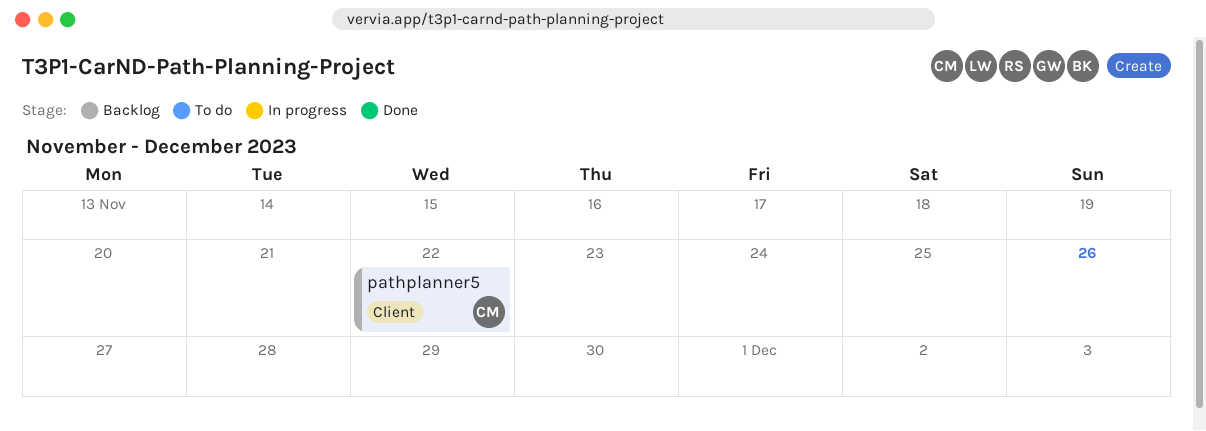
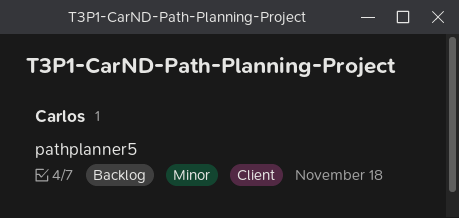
pathplanner5, due: Nov 22 -> Nov 18

